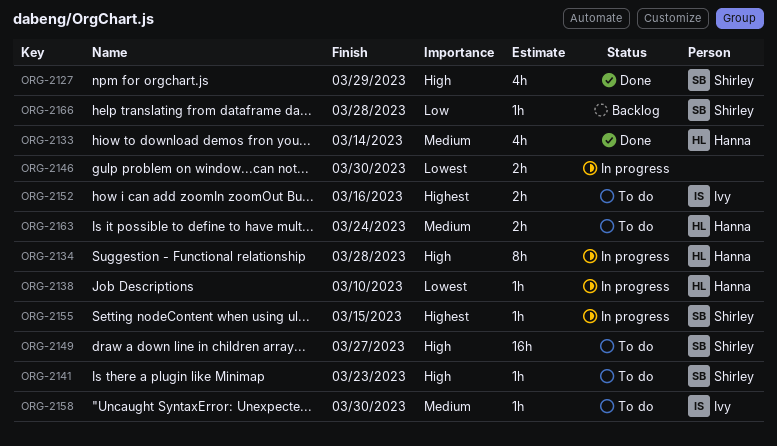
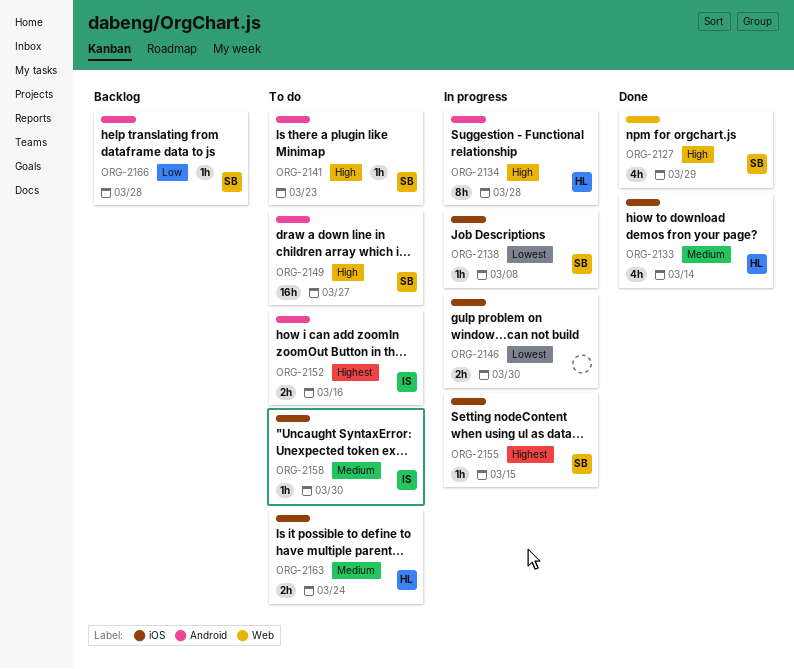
ORG-2138, owner: Hanna -> Shirley
ORG-2138, due: Mar 10 -> Mar 8

